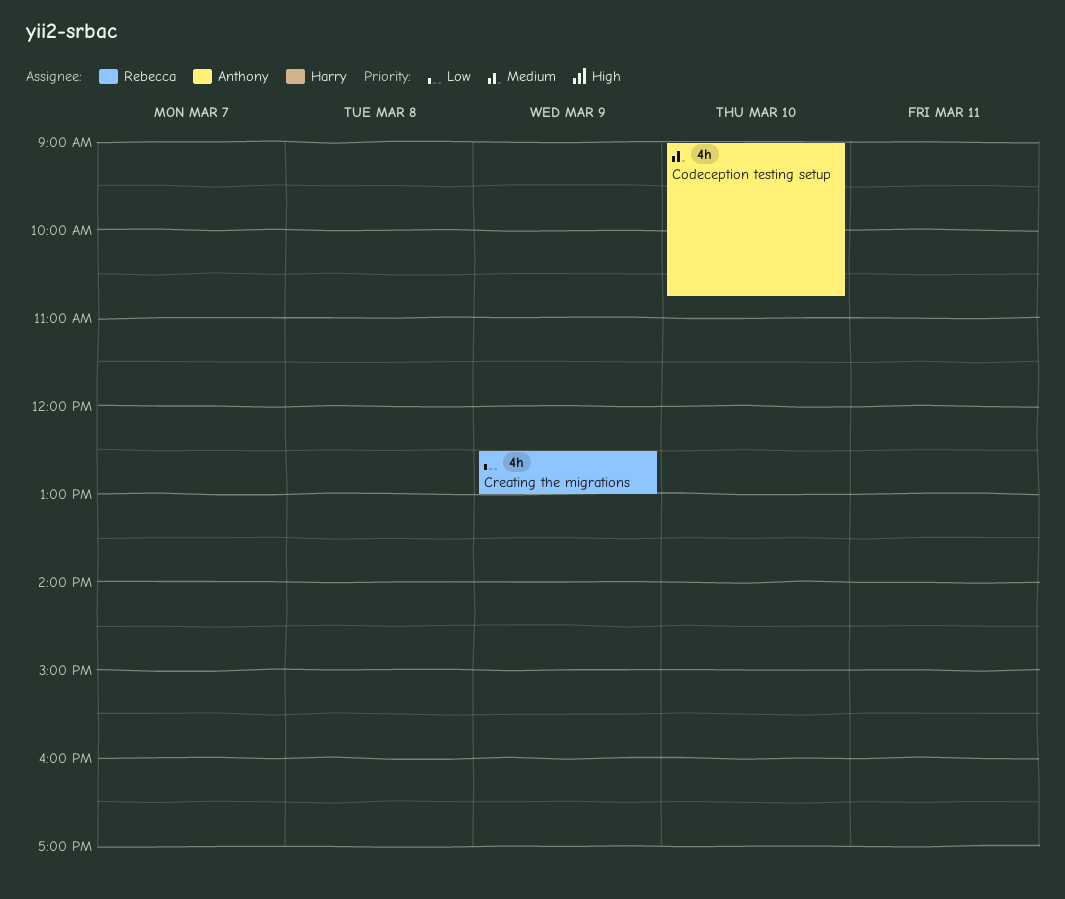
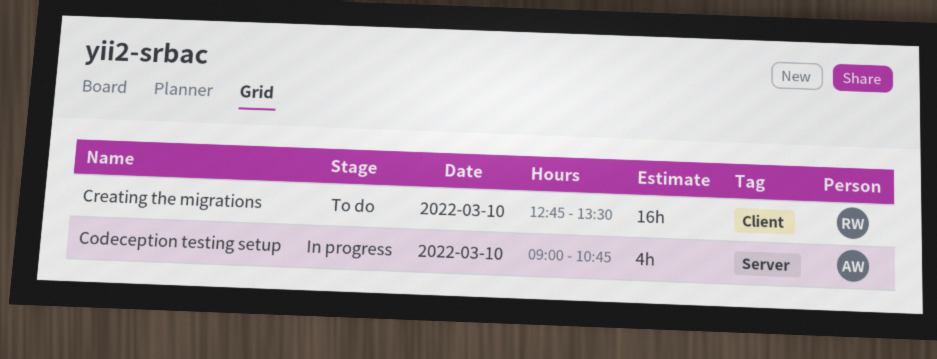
Creating the migrations, estimate: 4h -> 16h
Creating the migrations, day: Mar 9 -> Mar 10
Creating the migrations, begins: 12:30 -> 12:45
Creating the migrations, ends: 13:00 -> 13:30

